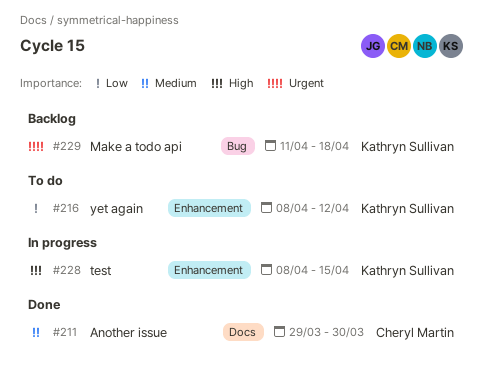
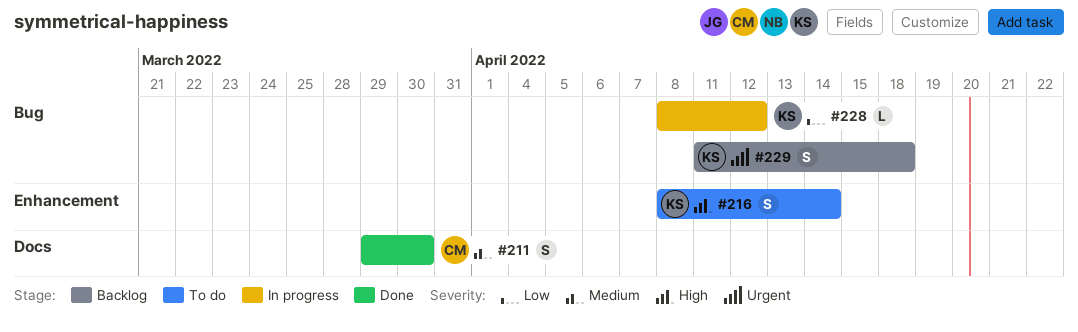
#216, priority: Low -> High
#216, due: Apr 12 -> Apr 14
#228, priority: High -> Low
#228, label: Enhancement -> Bug
#228, due: Apr 15 -> Apr 12

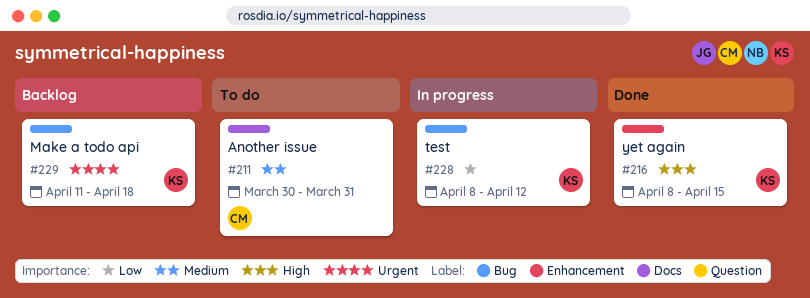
#211, status: Done -> To do
#211, start: Mar 29 -> Mar 30
#211, due: Mar 30 -> Mar 31
#216, status: To do -> Done
#216, due: Apr 14 -> Apr 15

